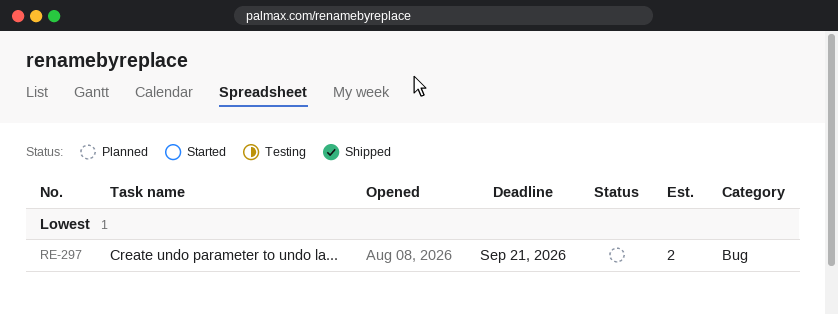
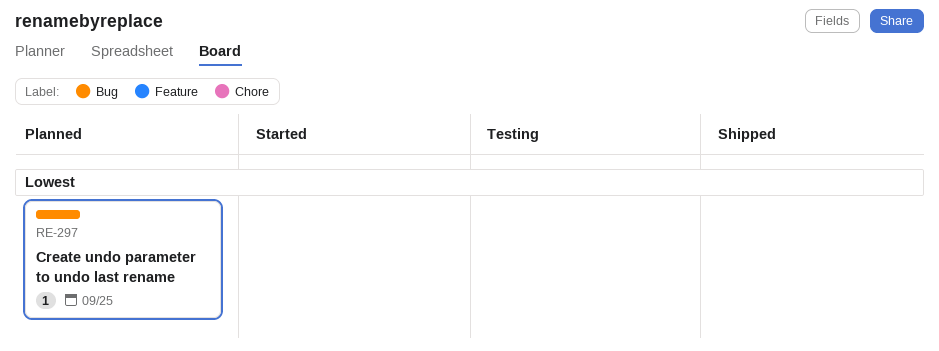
RE-297, estimate: 2 -> 1
RE-297, due: Sep 21 -> Sep 25

